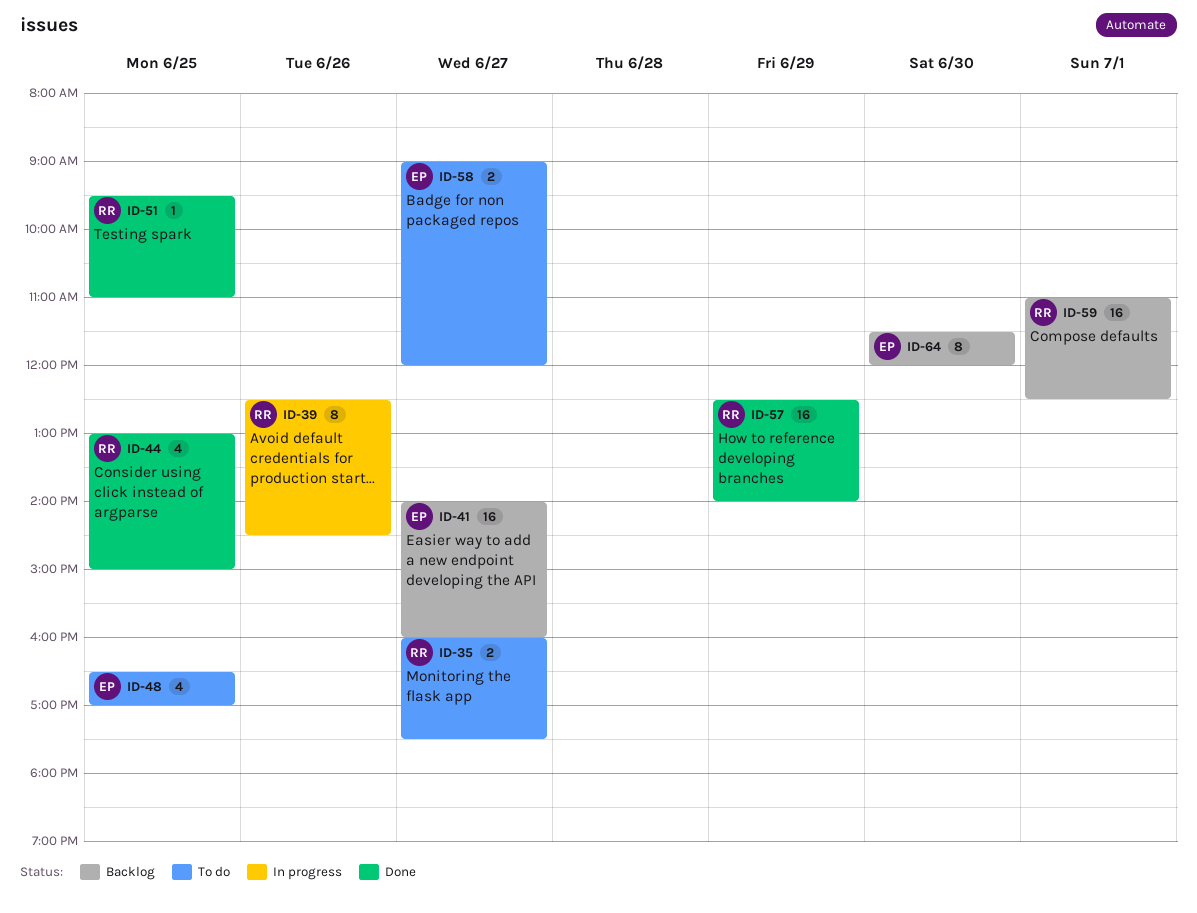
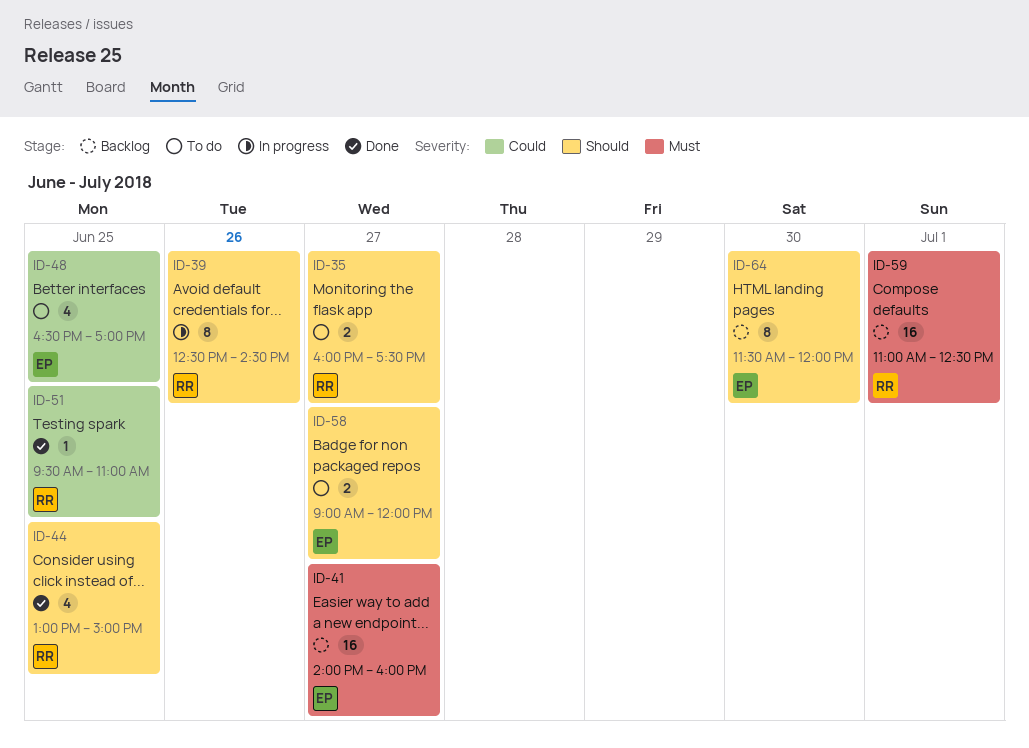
ID-57: present -> none

